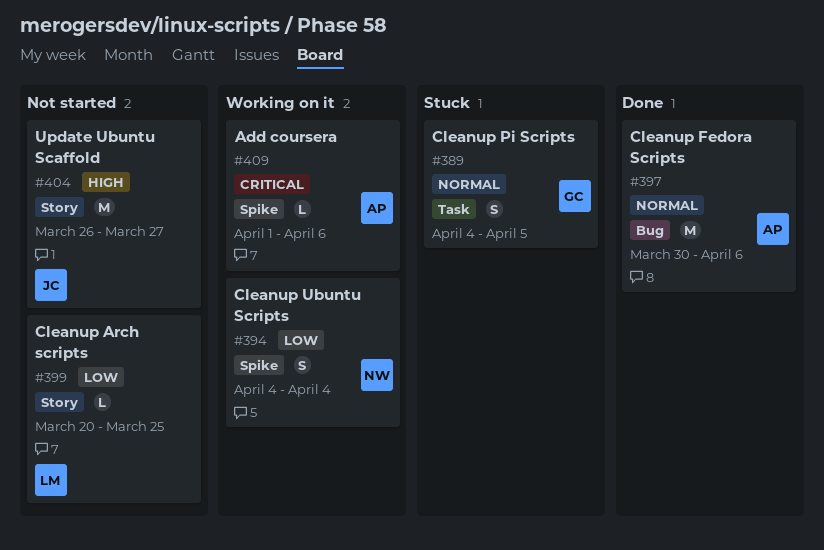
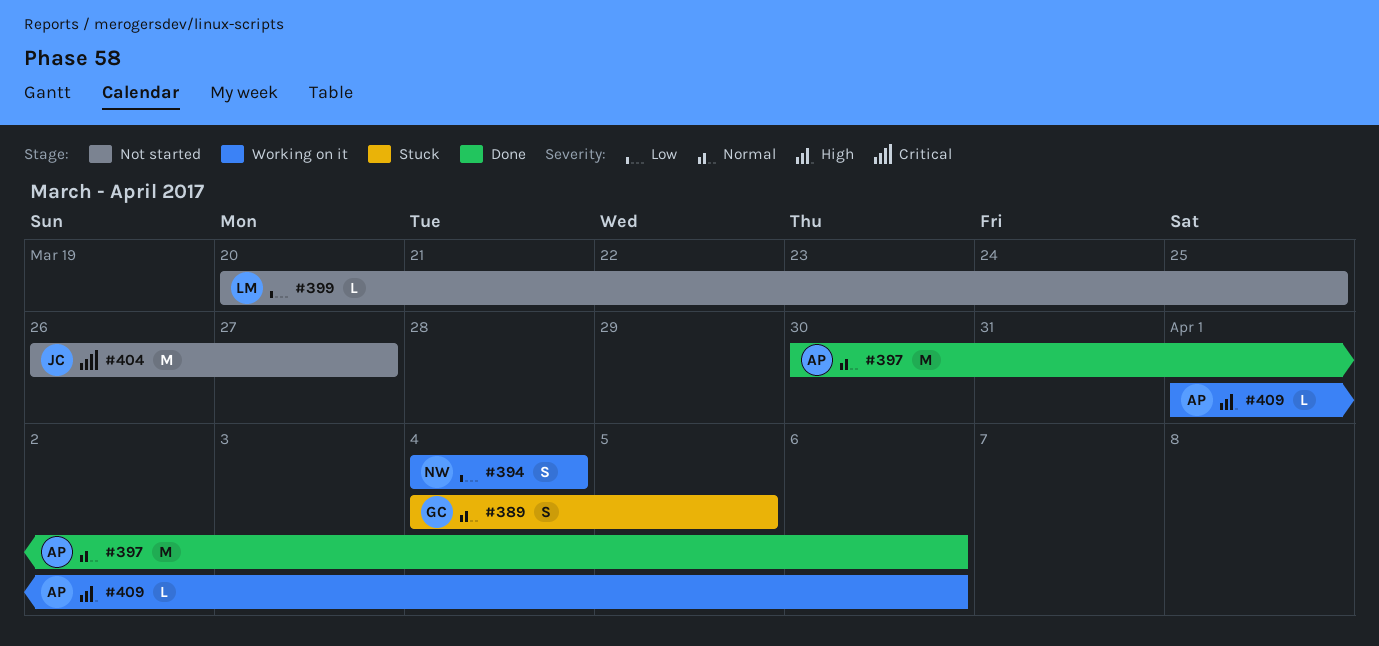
#404, priority: High -> Critical
#409, priority: Critical -> High

